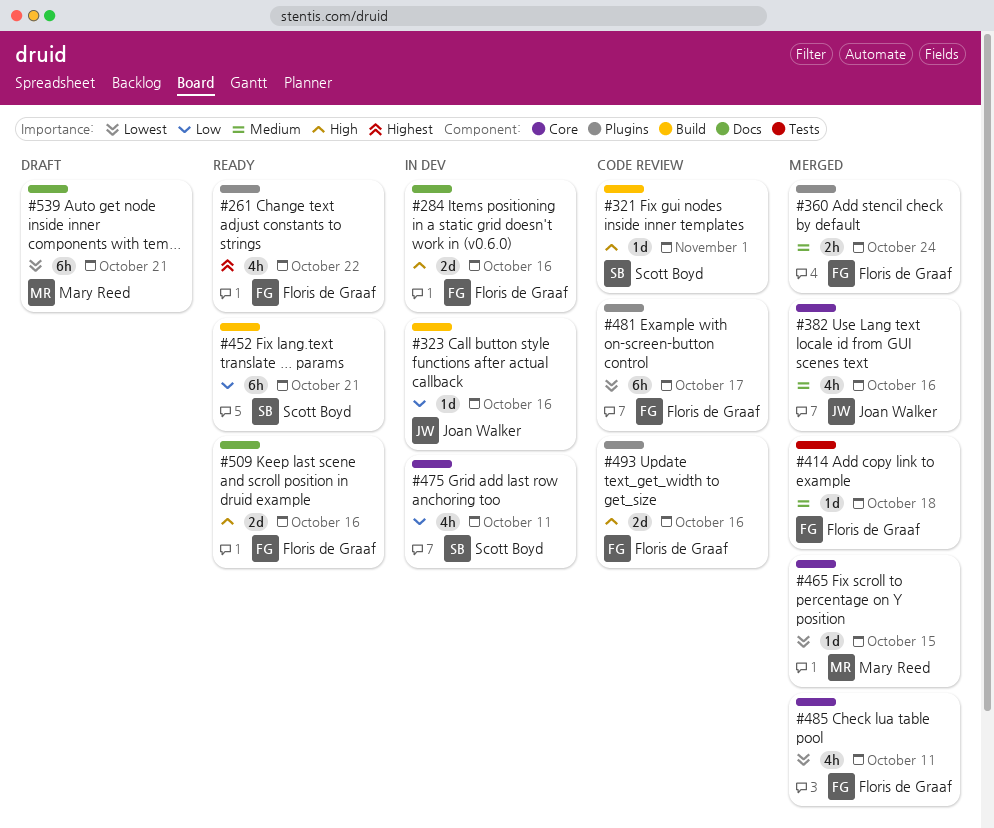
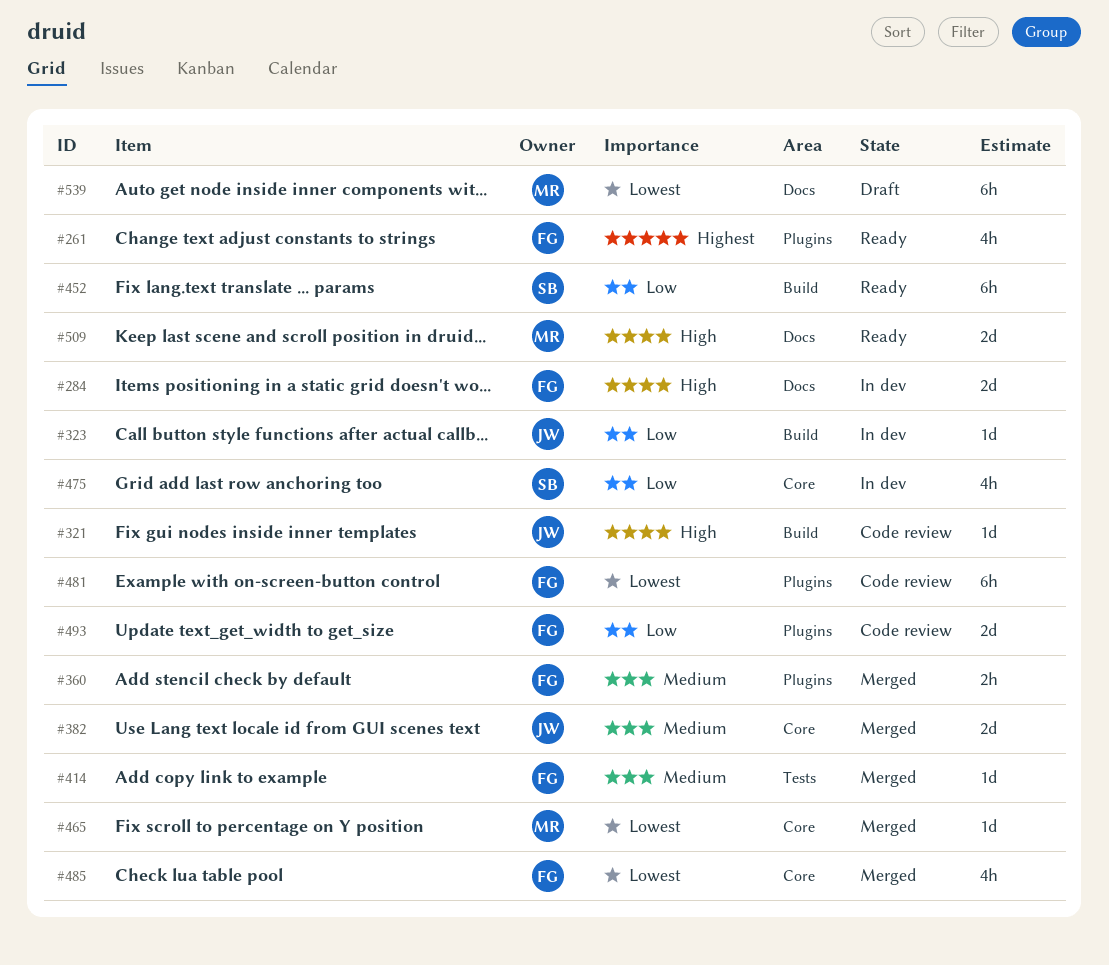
#321, owner: Scott Boyd -> Joan Walker
#382, estimate: 4h -> 2d
#493, priority: High -> Low
#509, owner: Floris de Graaf -> Mary Reed

